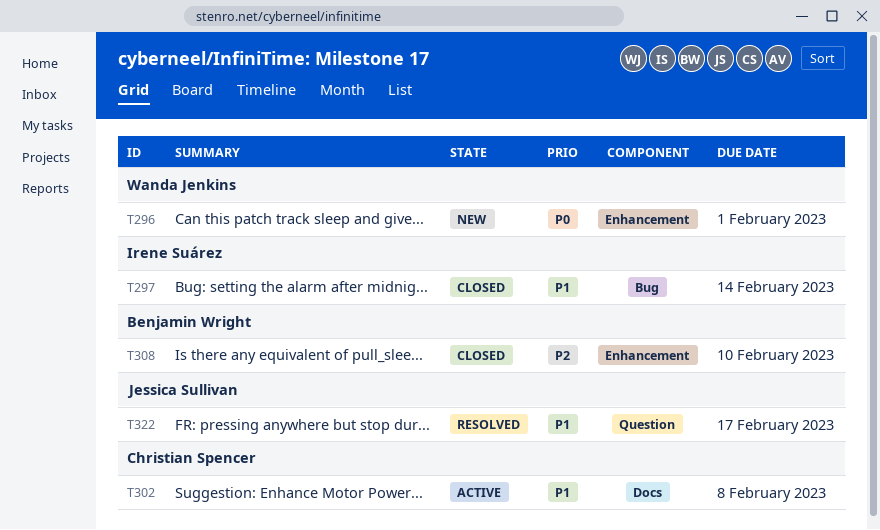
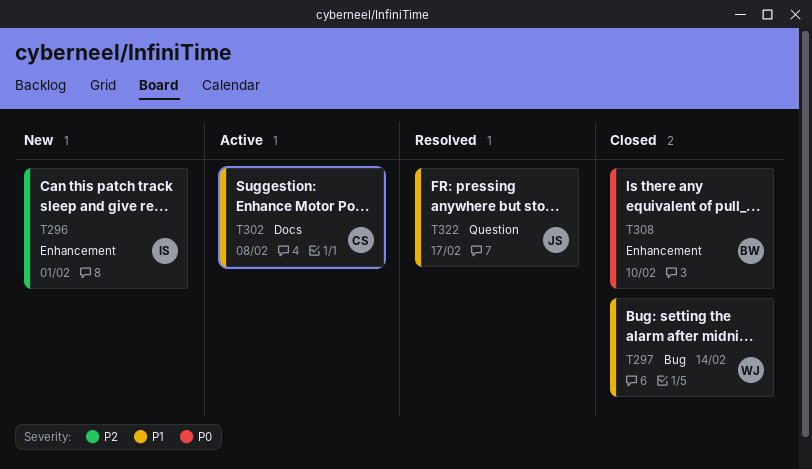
T296, owner: Wanda Jenkins -> Irene Suárez
T296, priority: P0 -> P2
T297, owner: Irene Suárez -> Wanda Jenkins
T308, priority: P2 -> P0

